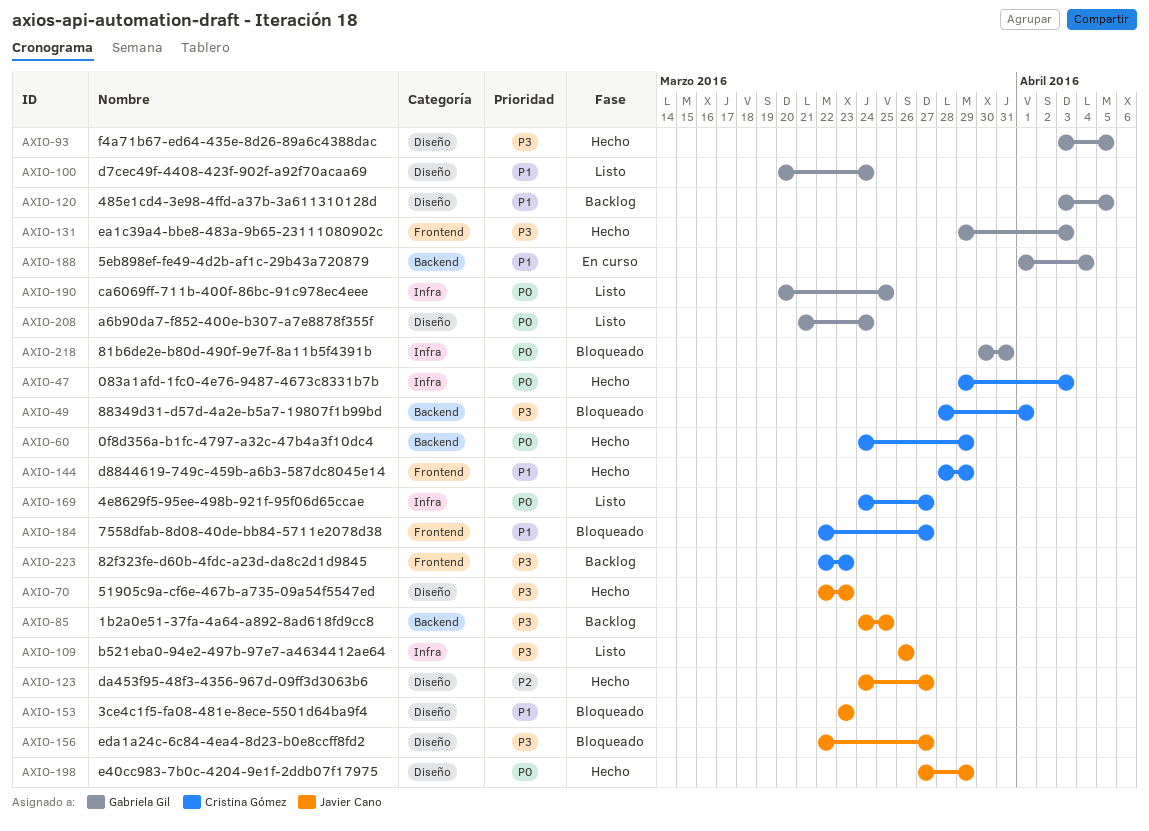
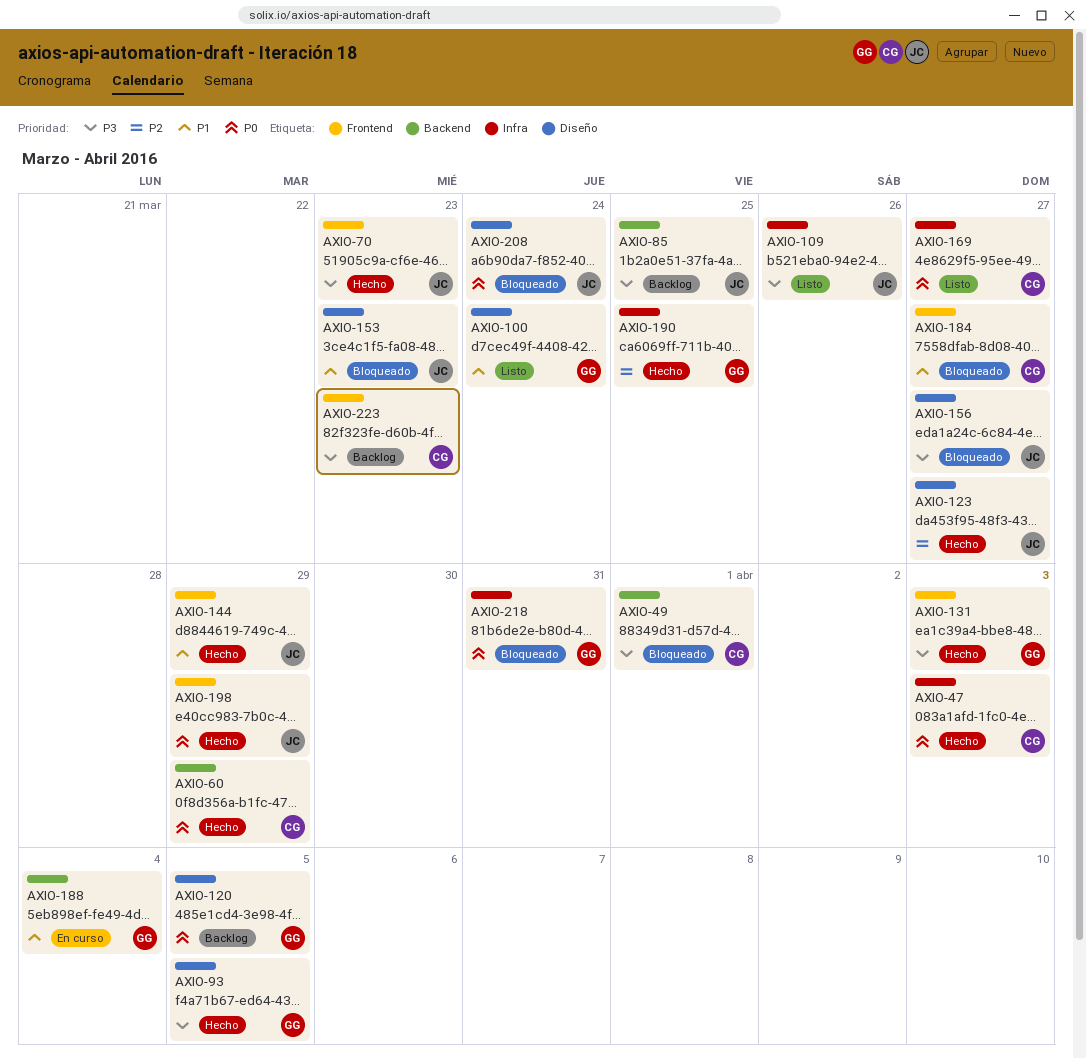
AXIO-70, label: Diseño -> Frontend
AXIO-120, priority: P1 -> P0
AXIO-144, owner: Cristina Gómez -> Javier Cano
AXIO-190, status: Listo -> Hecho
AXIO-190, priority: P0 -> P2
AXIO-198, label: Diseño -> Frontend
AXIO-208, status: Listo -> Bloqueado
AXIO-208, owner: Gabriela Gil -> Javier Cano

